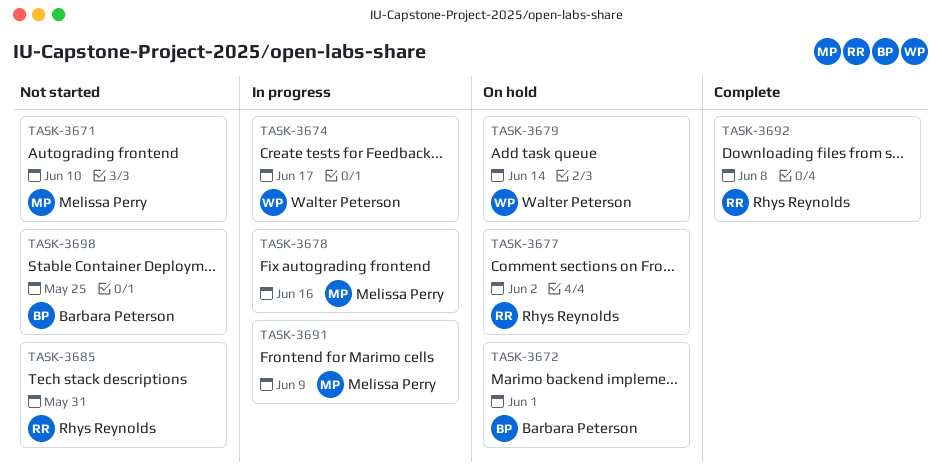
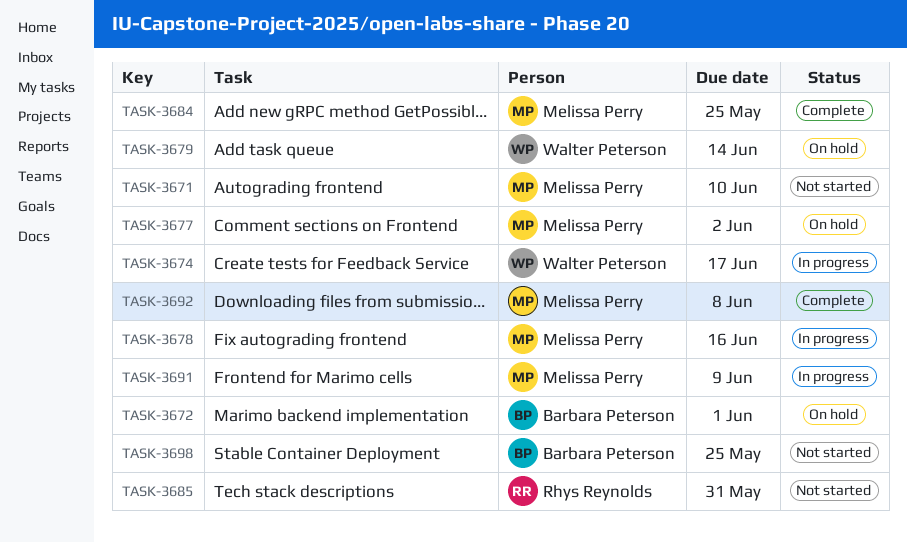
TASK-3677, owner: Rhys Reynolds -> Melissa Perry
TASK-3684: none -> present
TASK-3692, owner: Rhys Reynolds -> Melissa Perry

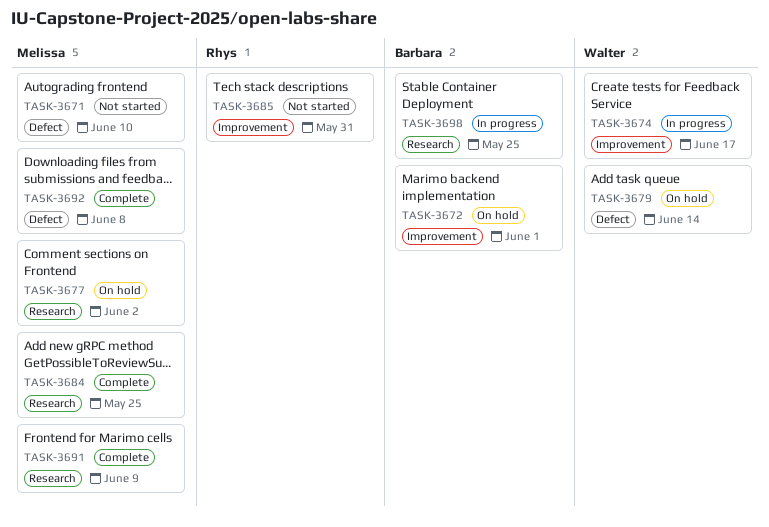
TASK-3678: present -> none
TASK-3691, status: In progress -> Complete
TASK-3698, status: Not started -> In progress

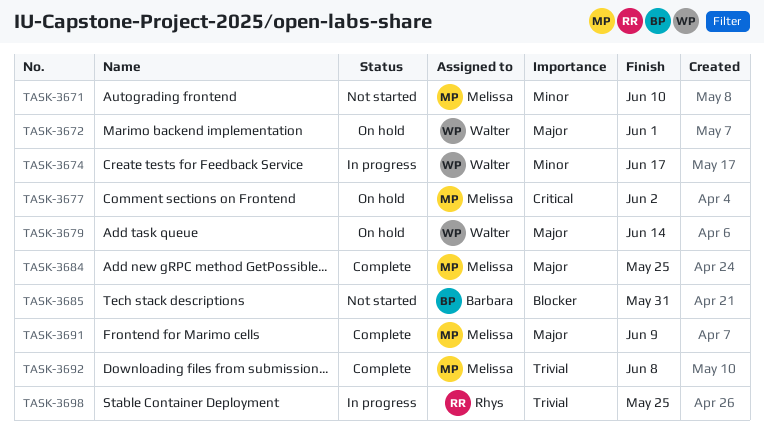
TASK-3672, owner: Barbara -> Walter
TASK-3685, owner: Rhys -> Barbara
TASK-3698, owner: Barbara -> Rhys

